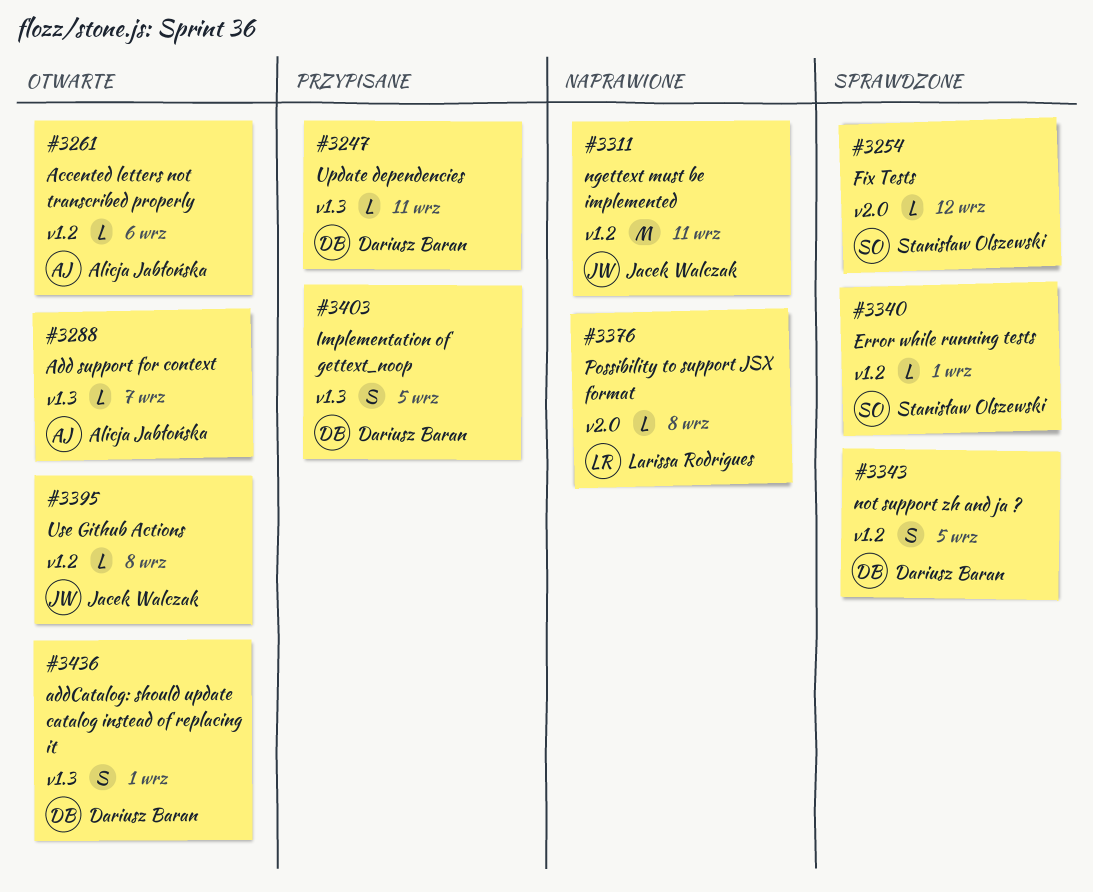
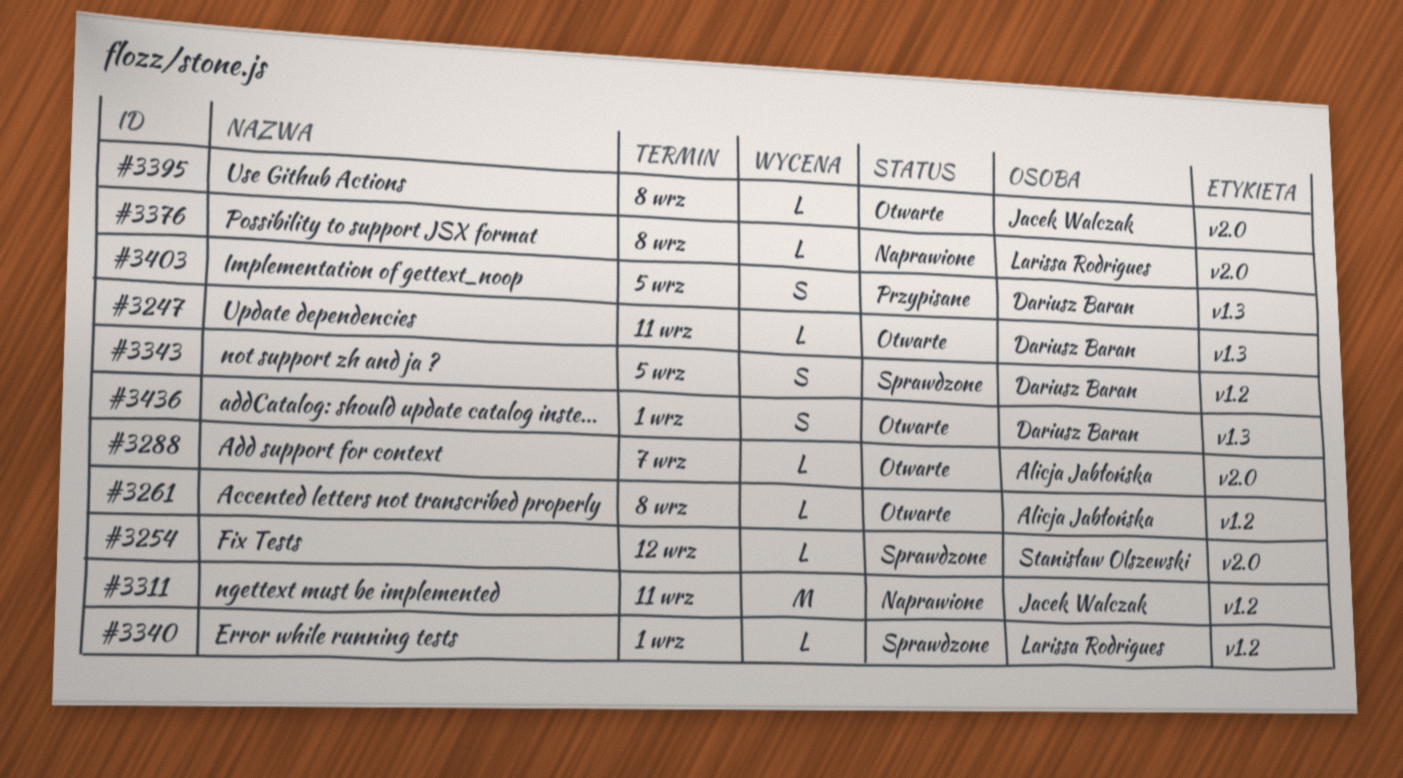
#3247, status: Przypisane -> Otwarte
#3261, due: Sep 6 -> Sep 8
#3288, label: v1.3 -> v2.0
#3340, owner: Stanisław Olszewski -> Larissa Rodrigues
#3395, label: v1.2 -> v2.0

